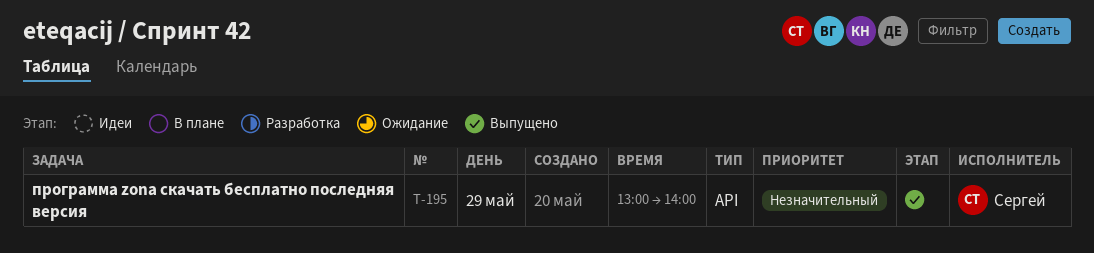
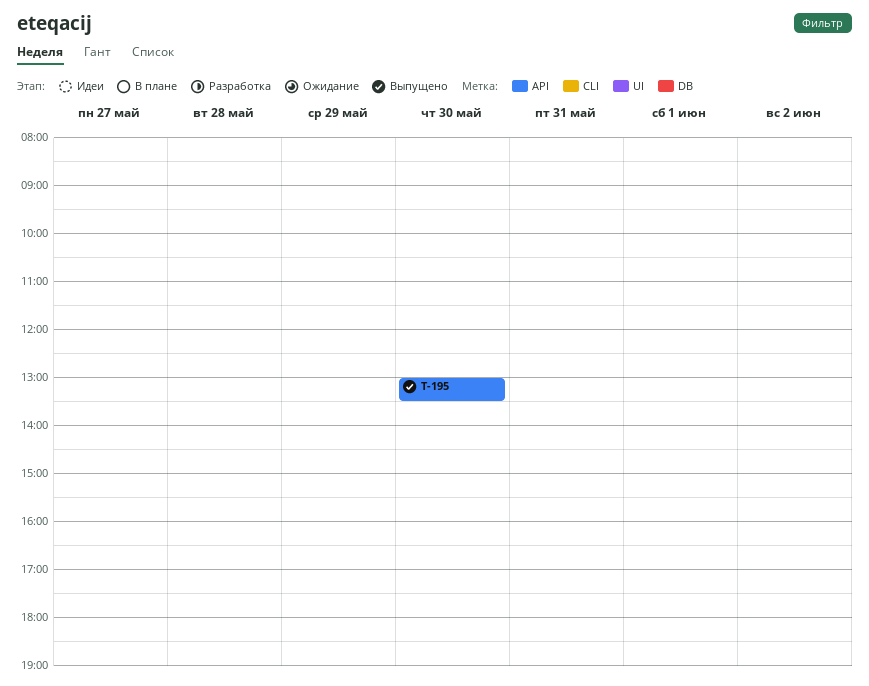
T-195, day: May 29 -> May 30
T-195, ends: 14:00 -> 13:30

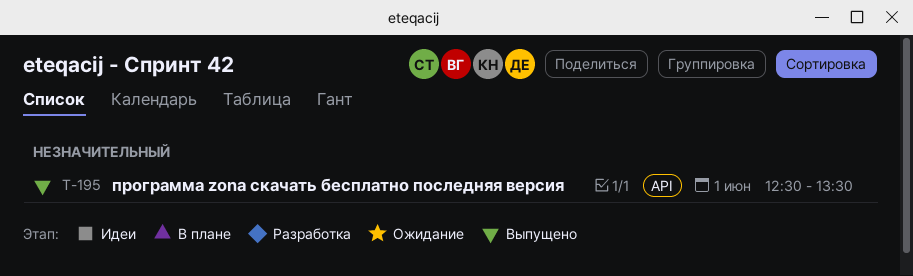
T-195, day: May 30 -> Jun 1
T-195, begins: 13:00 -> 12:30

